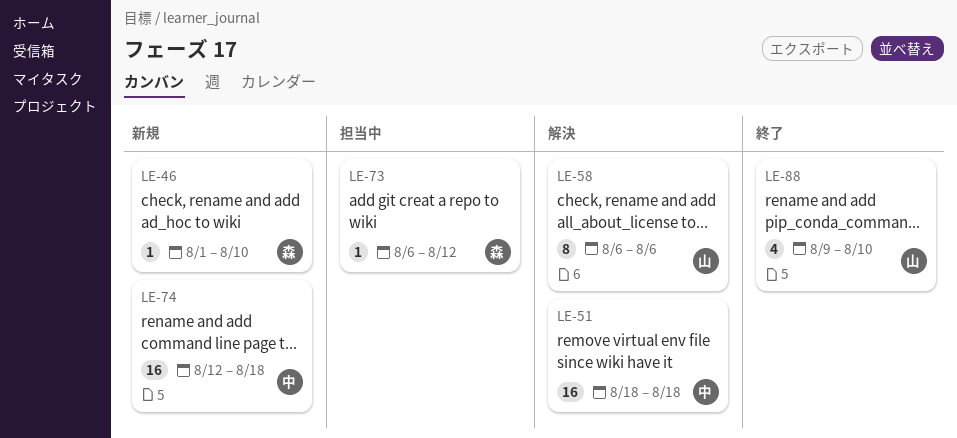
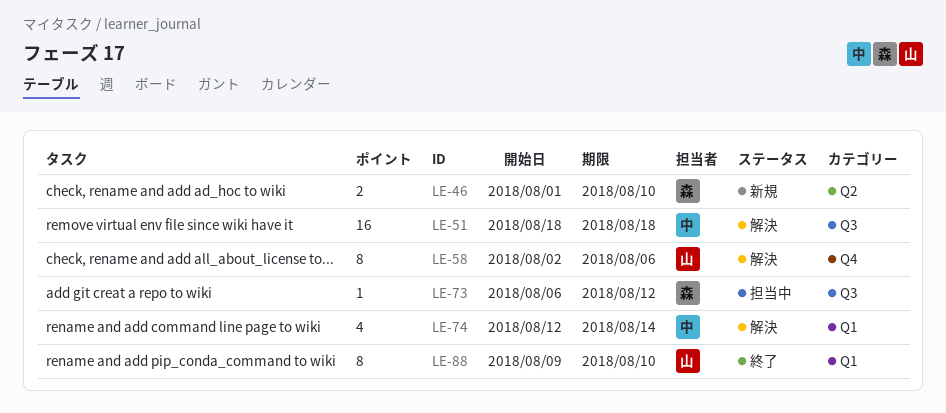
LE-46, estimate: 1 -> 2
LE-58, start: Aug 6 -> Aug 2
LE-74, status: 新規 -> 解決
LE-74, estimate: 16 -> 4
LE-74, due: Aug 18 -> Aug 14
LE-88, estimate: 4 -> 8

